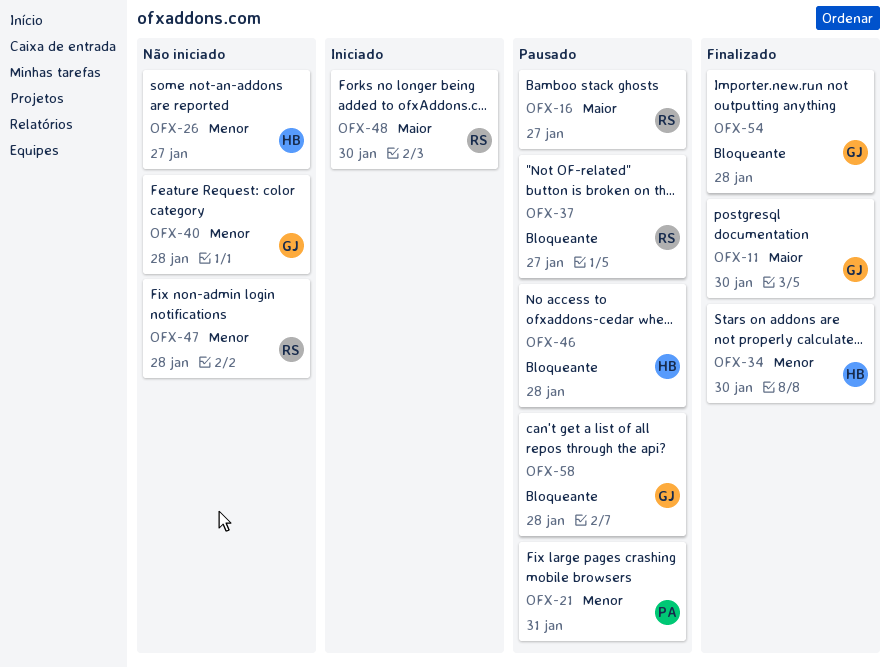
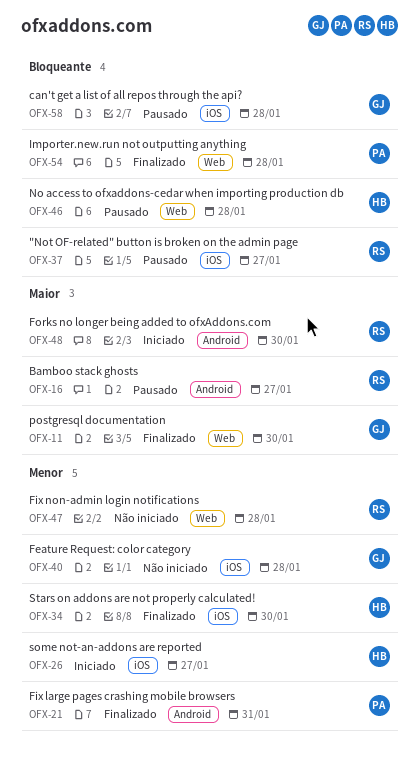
OFX-21, status: Pausado -> Finalizado
OFX-26, status: Não iniciado -> Iniciado
OFX-54, owner: GJ -> PA

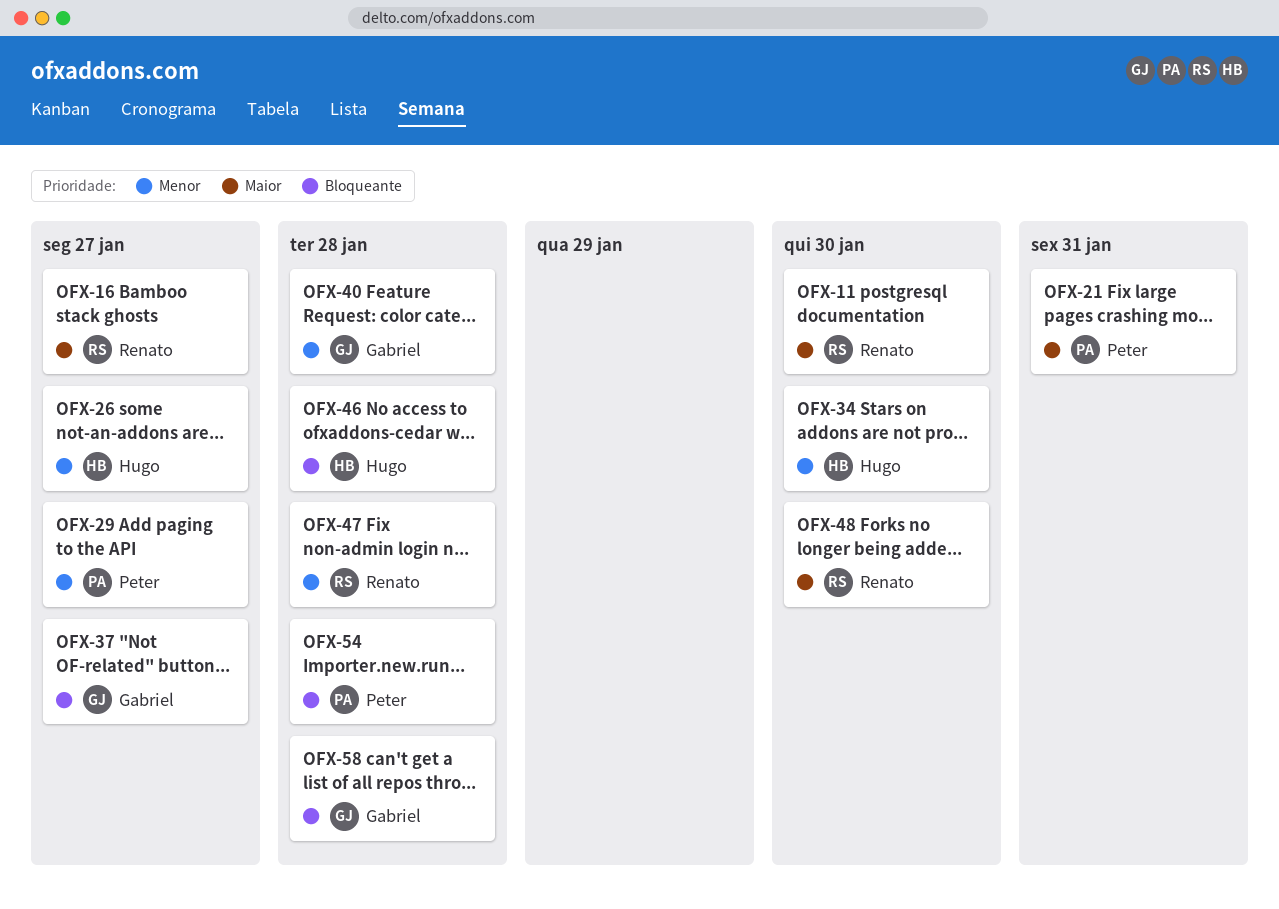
OFX-11, owner: Gabriel -> Renato
OFX-21, priority: Menor -> Maior
OFX-29: none -> present
OFX-37, owner: Renato -> Gabriel

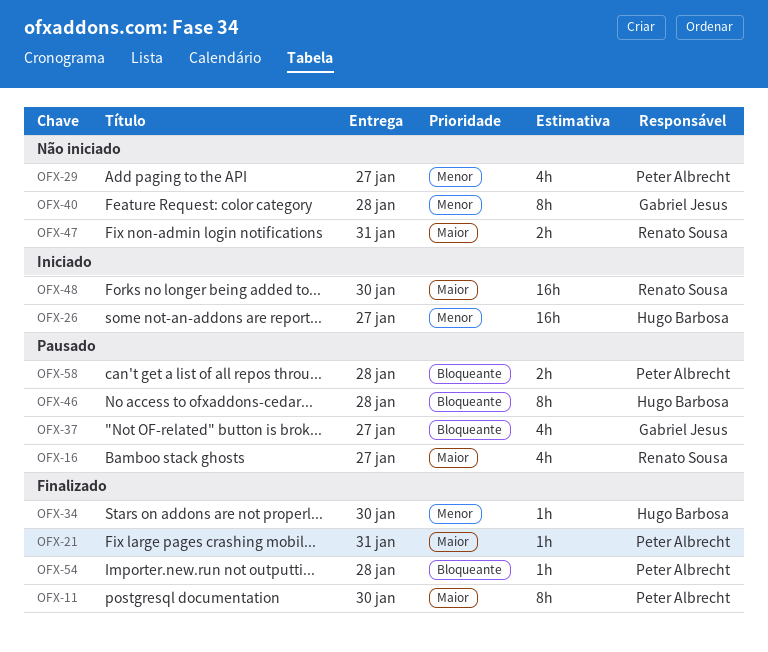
OFX-11, owner: Renato Sousa -> Peter Albrecht
OFX-47, priority: Menor -> Maior
OFX-47, due: Jan 28 -> Jan 31
OFX-58, owner: Gabriel Jesus -> Peter Albrecht

